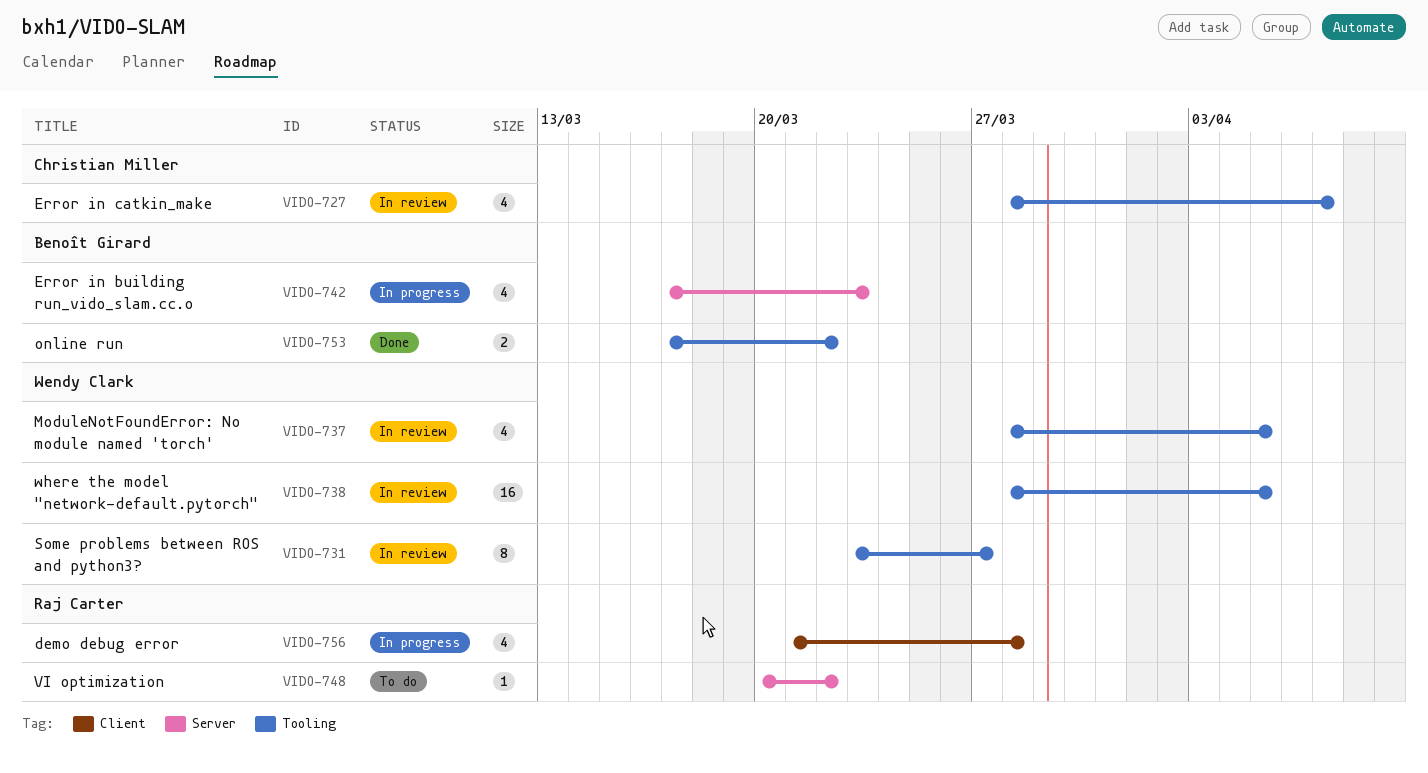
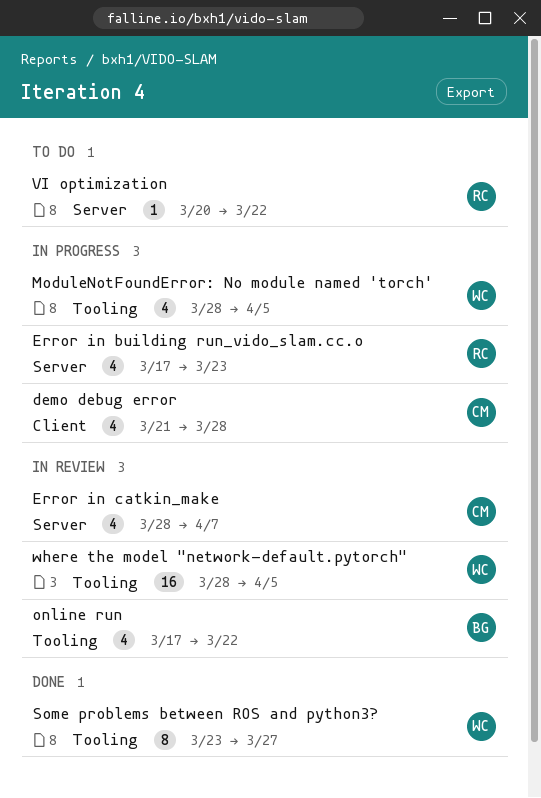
demo debug error, owner: Raj Carter -> Christian Miller
Error in building run_vido_slam.cc.o, owner: Benoît Girard -> Raj Carter
Error in catkin_make, label: Tooling -> Server
ModuleNotFoundError: No module named 'torch', status: In review -> In progress
online run, status: Done -> In review
online run, estimate: 2 -> 4
Some problems between ROS and python3?, status: In review -> Done

